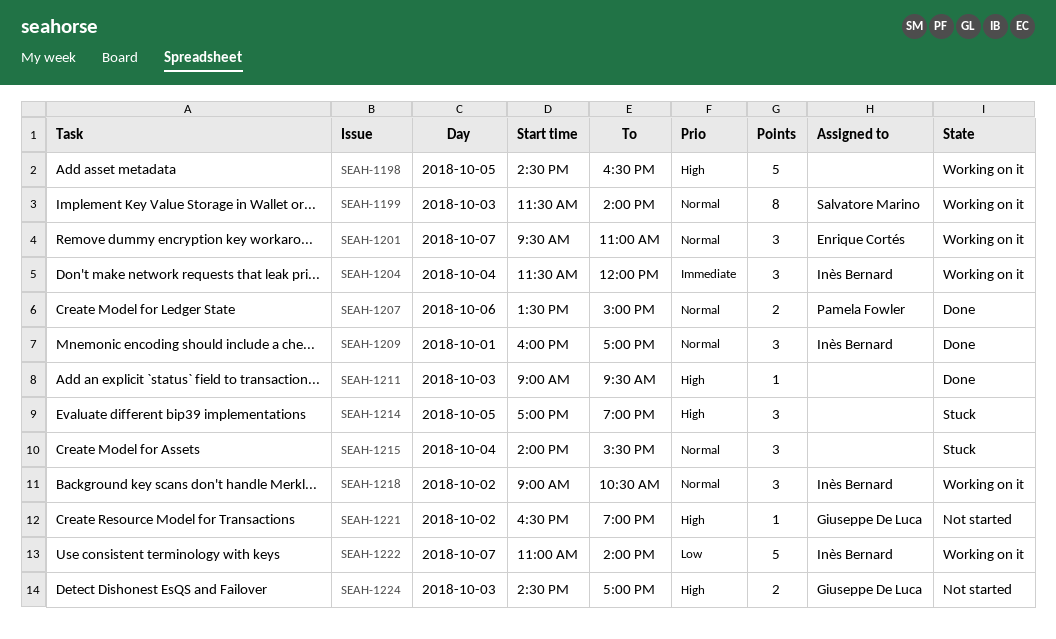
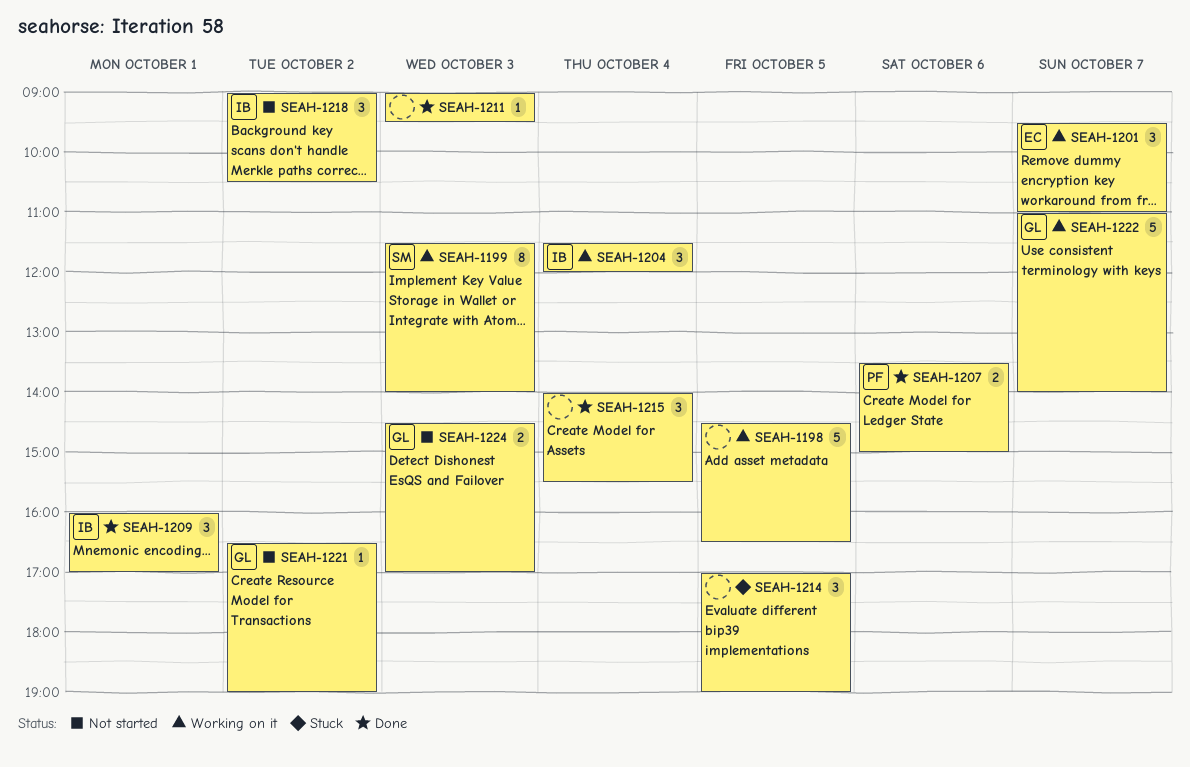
SEAH-1215, status: Stuck -> Done
SEAH-1218, status: Working on it -> Not started
SEAH-1222, owner: Inès Bernard -> Giuseppe De Luca

